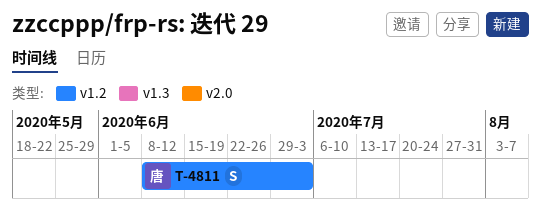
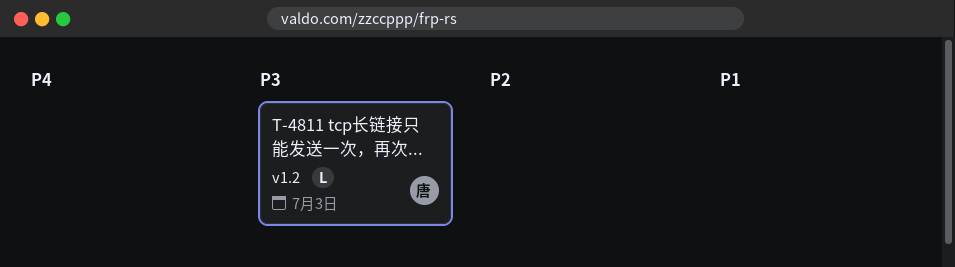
T-4811, estimate: S -> L

